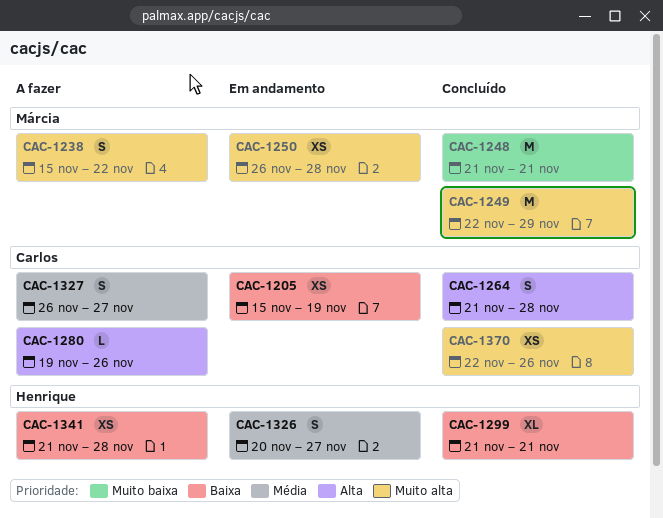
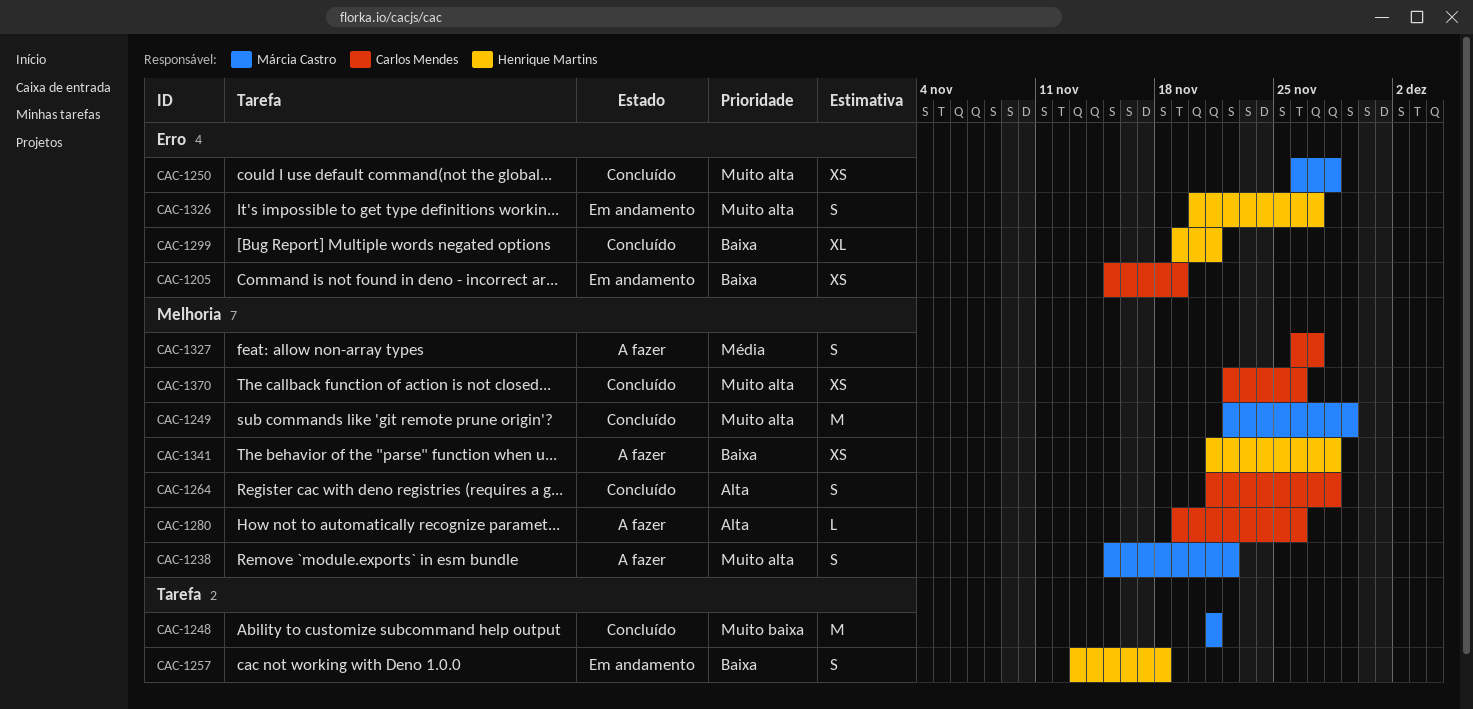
CAC-1250, status: Em andamento -> Concluído
CAC-1257: none -> present
CAC-1299, start: Nov 21 -> Nov 19
CAC-1326, priority: Média -> Muito alta

